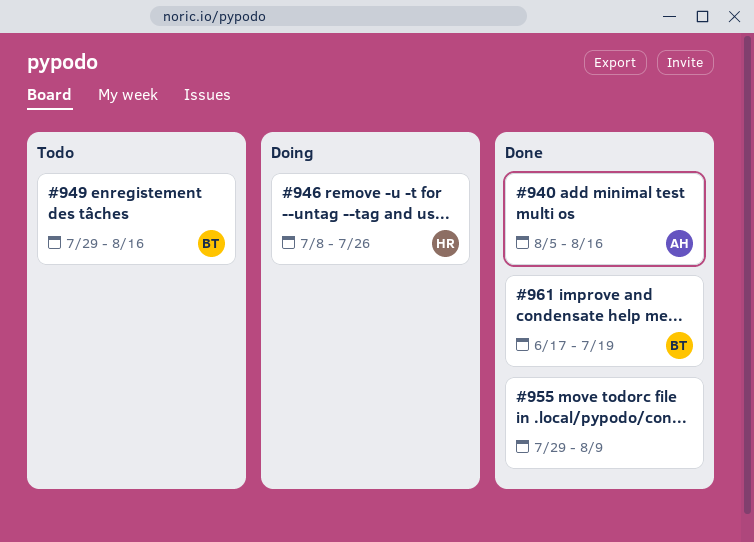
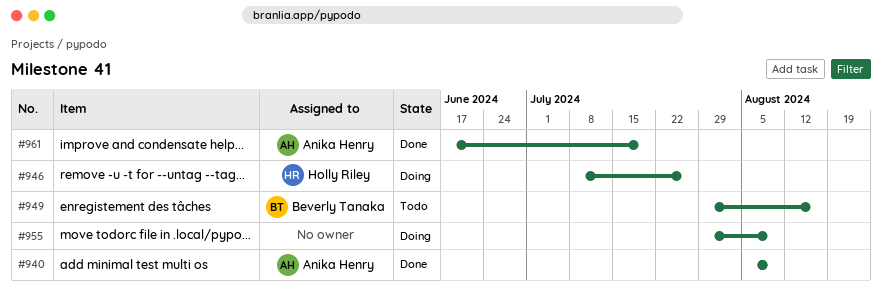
#940, due: Aug 16 -> Aug 9
#955, status: Done -> Doing
#961, owner: Beverly Tanaka -> Anika Henry

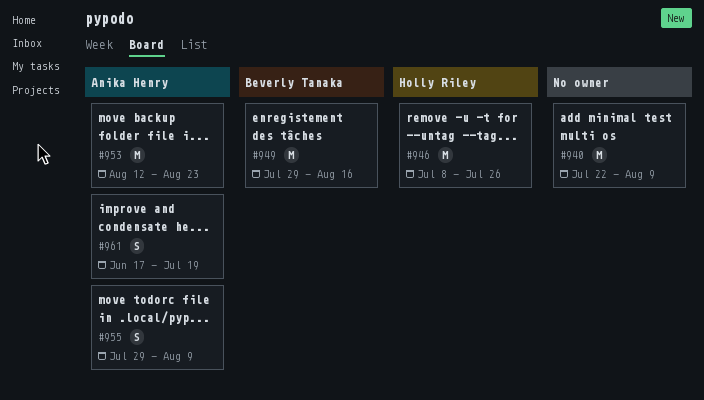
#940, owner: Anika Henry -> none
#940, start: Aug 5 -> Jul 22
#953: none -> present
#955, owner: none -> Anika Henry

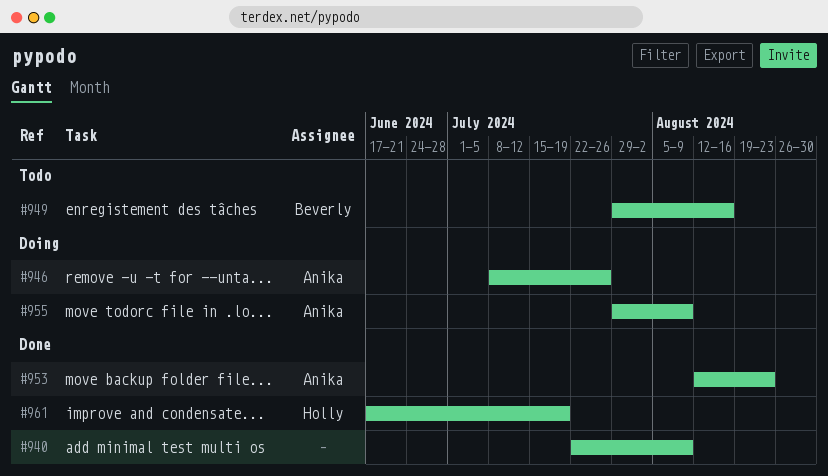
#946, owner: Holly Riley -> Anika Henry
#961, owner: Anika Henry -> Holly Riley

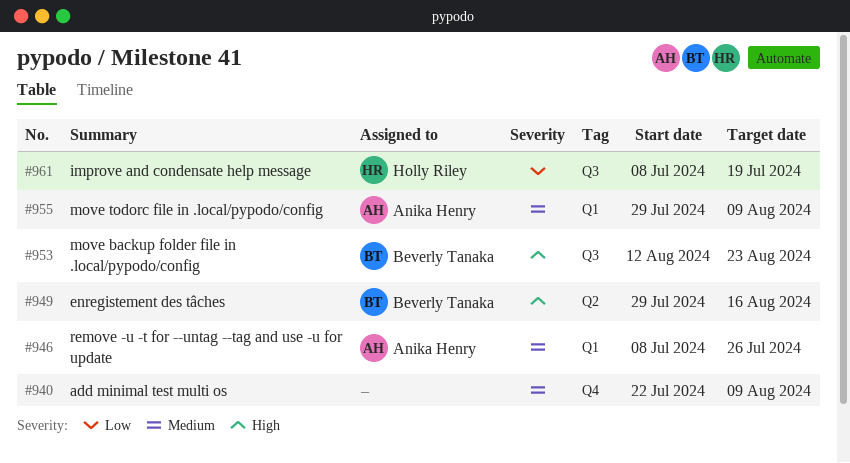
#953, owner: Anika Henry -> Beverly Tanaka
#961, start: Jun 17 -> Jul 8

